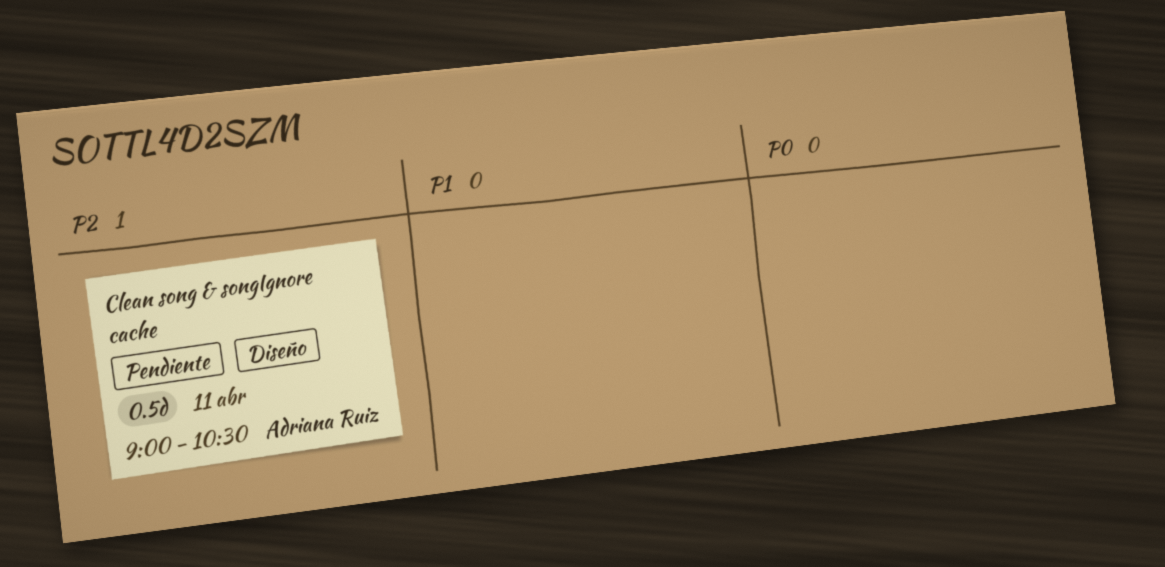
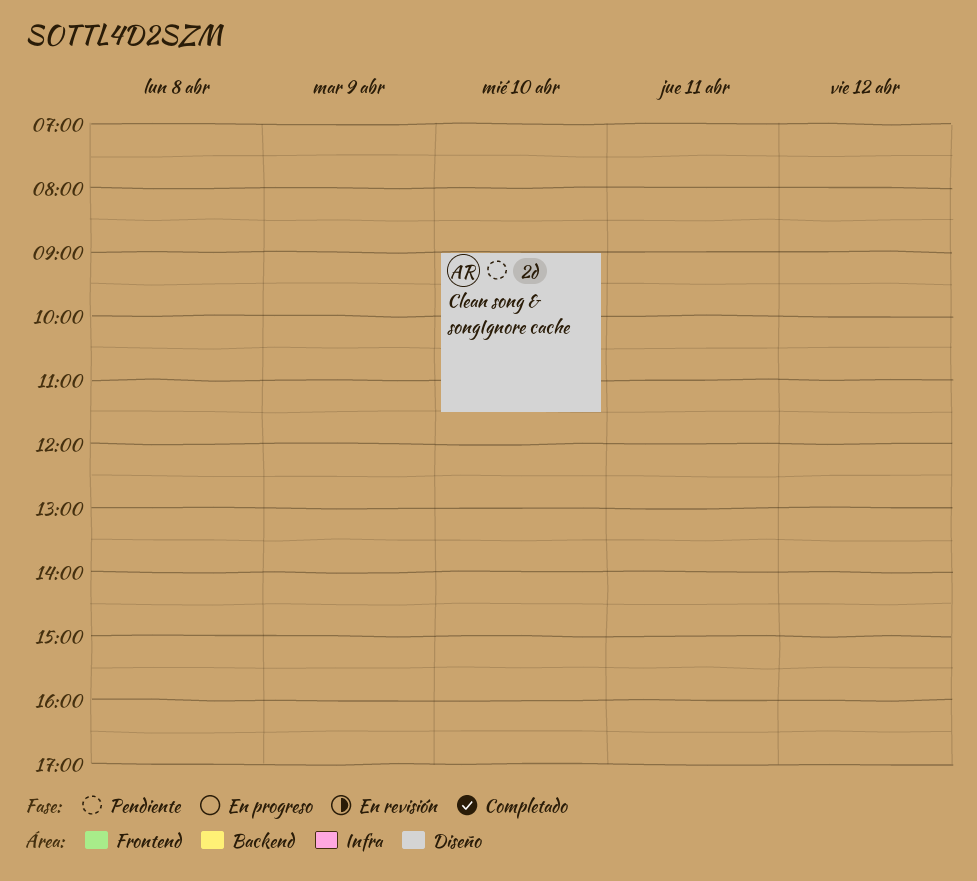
Clean song & songIgnore cache, estimate: 0.5d -> 2d
Clean song & songIgnore cache, day: Apr 11 -> Apr 10
Clean song & songIgnore cache, ends: 10:30 -> 11:30

